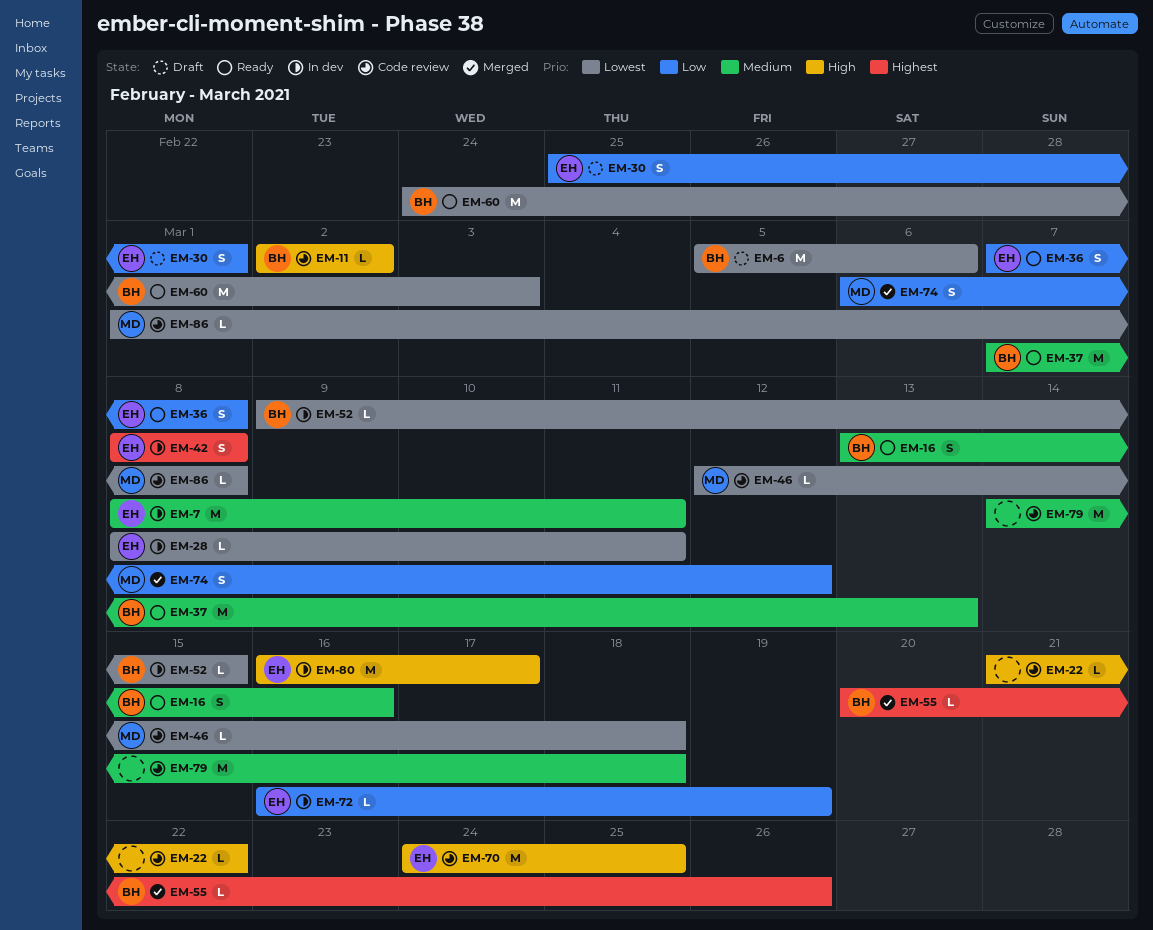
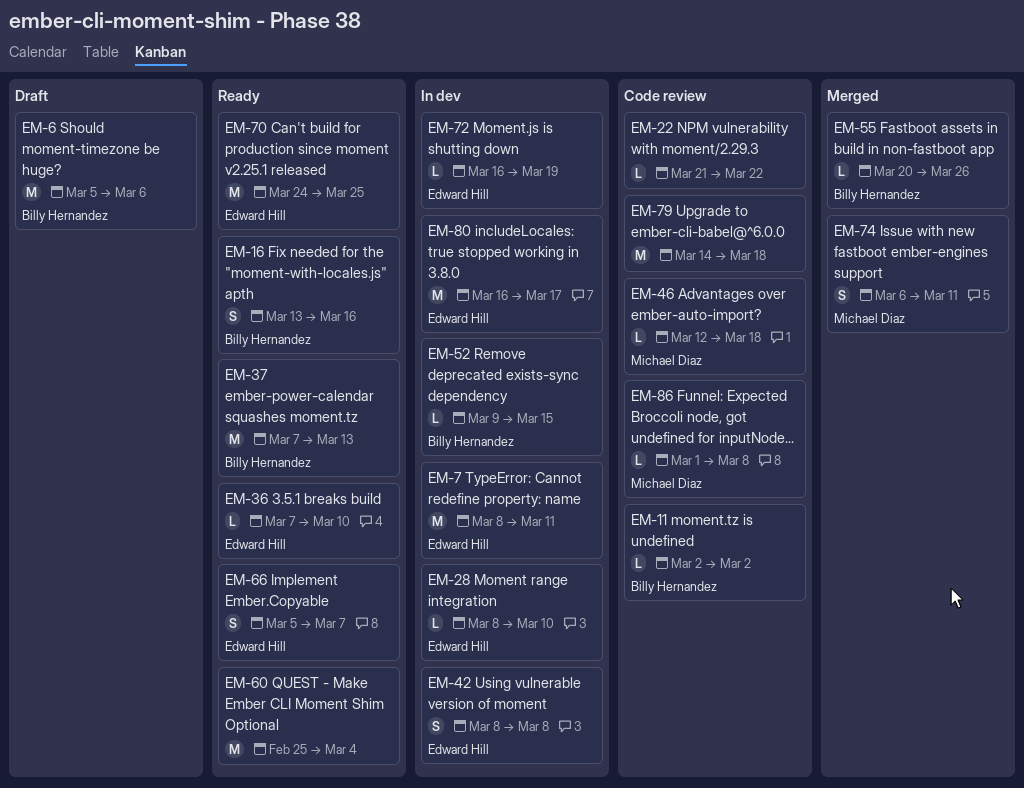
EM-28, due: Mar 11 -> Mar 10
EM-30: present -> none
EM-36, estimate: S -> L
EM-36, due: Mar 8 -> Mar 10
EM-60, owner: Billy Hernandez -> none
EM-60, start: Feb 24 -> Feb 25
EM-60, due: Mar 3 -> Mar 4
EM-66: none -> present
EM-70, status: Code review -> Ready
EM-74, due: Mar 12 -> Mar 11

